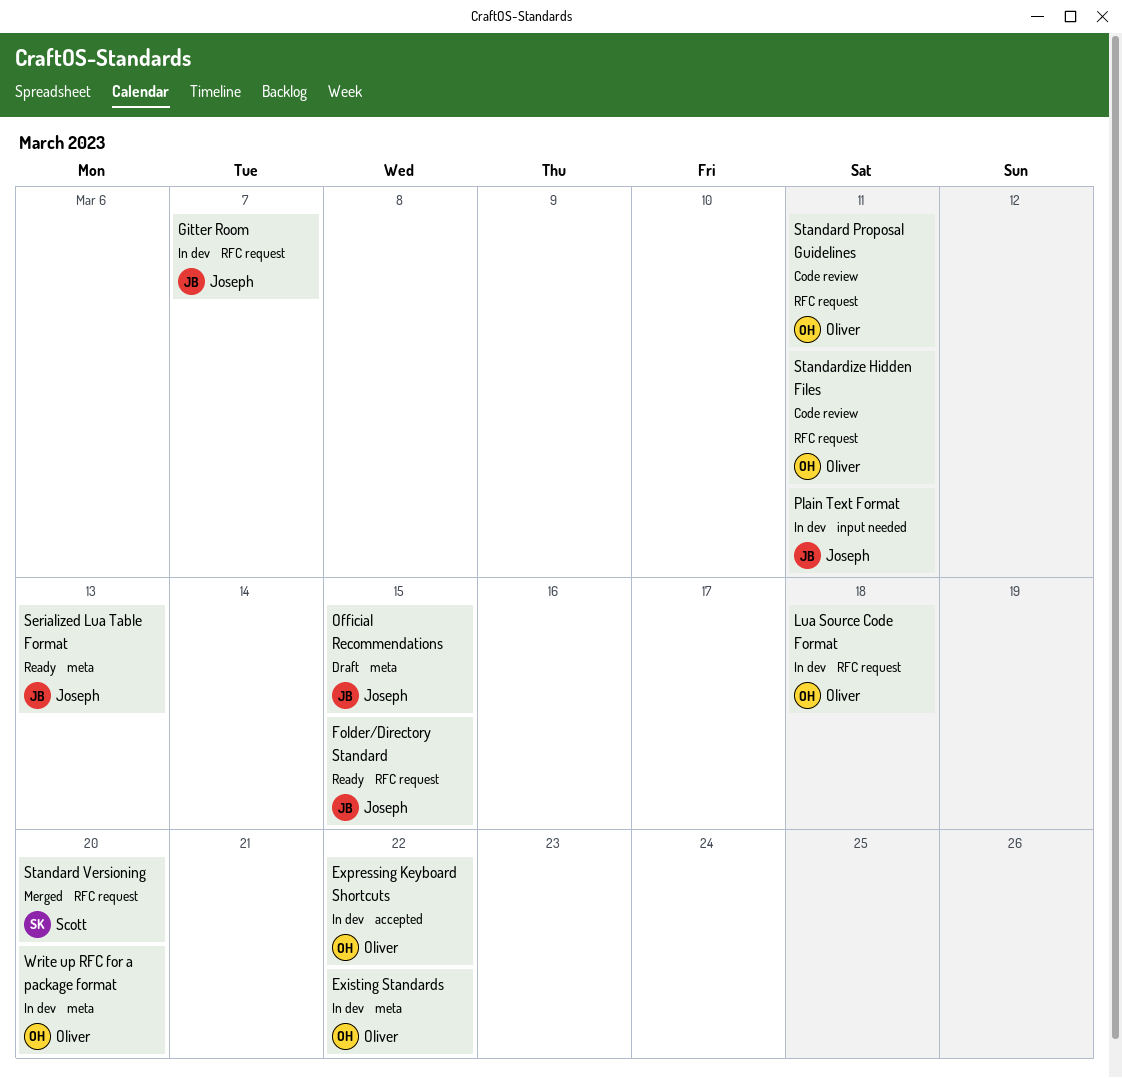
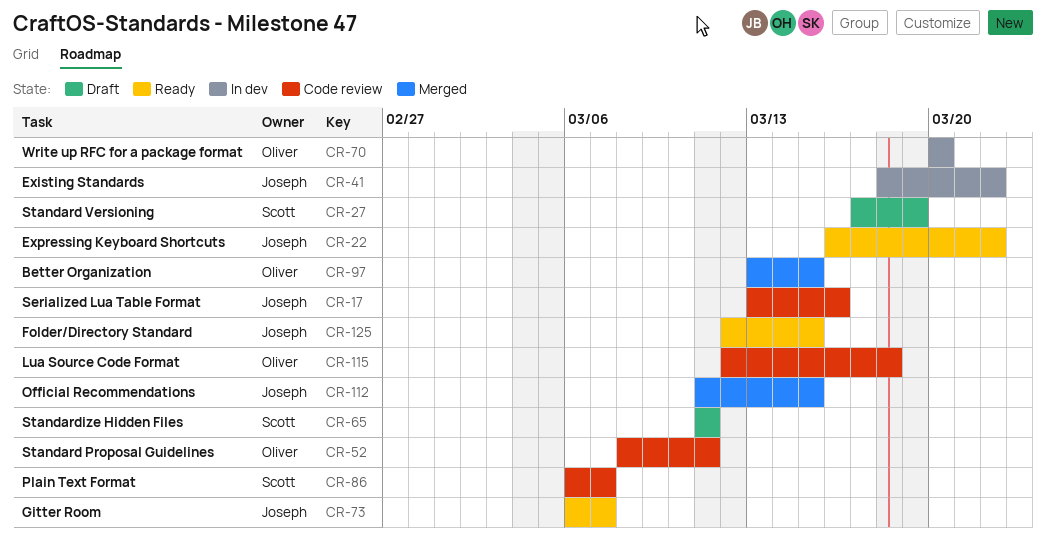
Better Organization: none -> present
Existing Standards, owner: Oliver -> Joseph
Expressing Keyboard Shortcuts, status: In dev -> Ready
Expressing Keyboard Shortcuts, owner: Oliver -> Joseph
Gitter Room, status: In dev -> Ready
Lua Source Code Format, status: In dev -> Code review
Official Recommendations, status: Draft -> Merged
Plain Text Format, status: In dev -> Code review
Plain Text Format, owner: Joseph -> Scott
Plain Text Format, due: Mar 11 -> Mar 7
Serialized Lua Table Format, status: Ready -> Code review
Serialized Lua Table Format, due: Mar 13 -> Mar 16
Standard Versioning, status: Merged -> Draft
Standard Versioning, due: Mar 20 -> Mar 19
Standardize Hidden Files, status: Code review -> Draft
Standardize Hidden Files, owner: Oliver -> Scott

